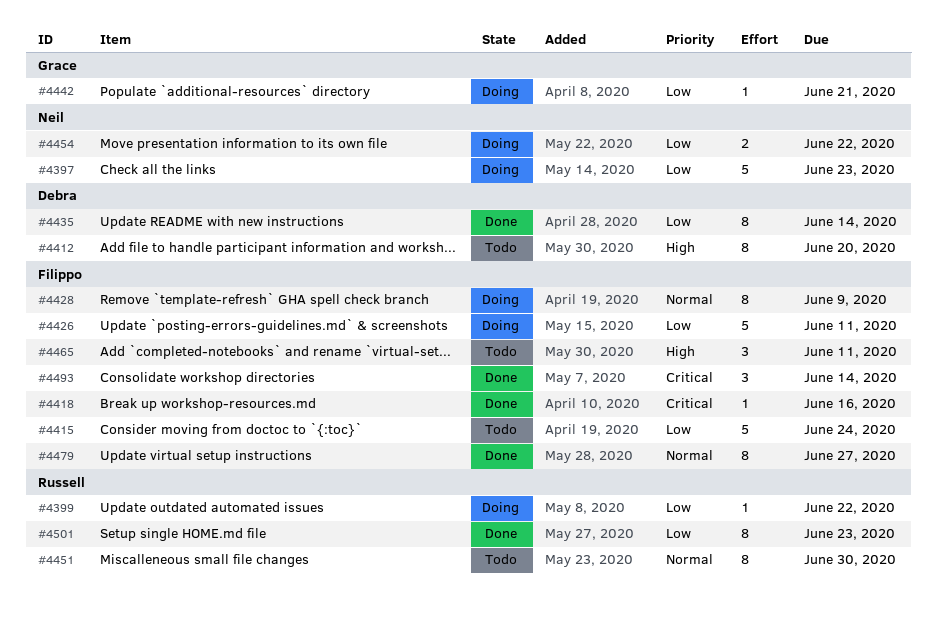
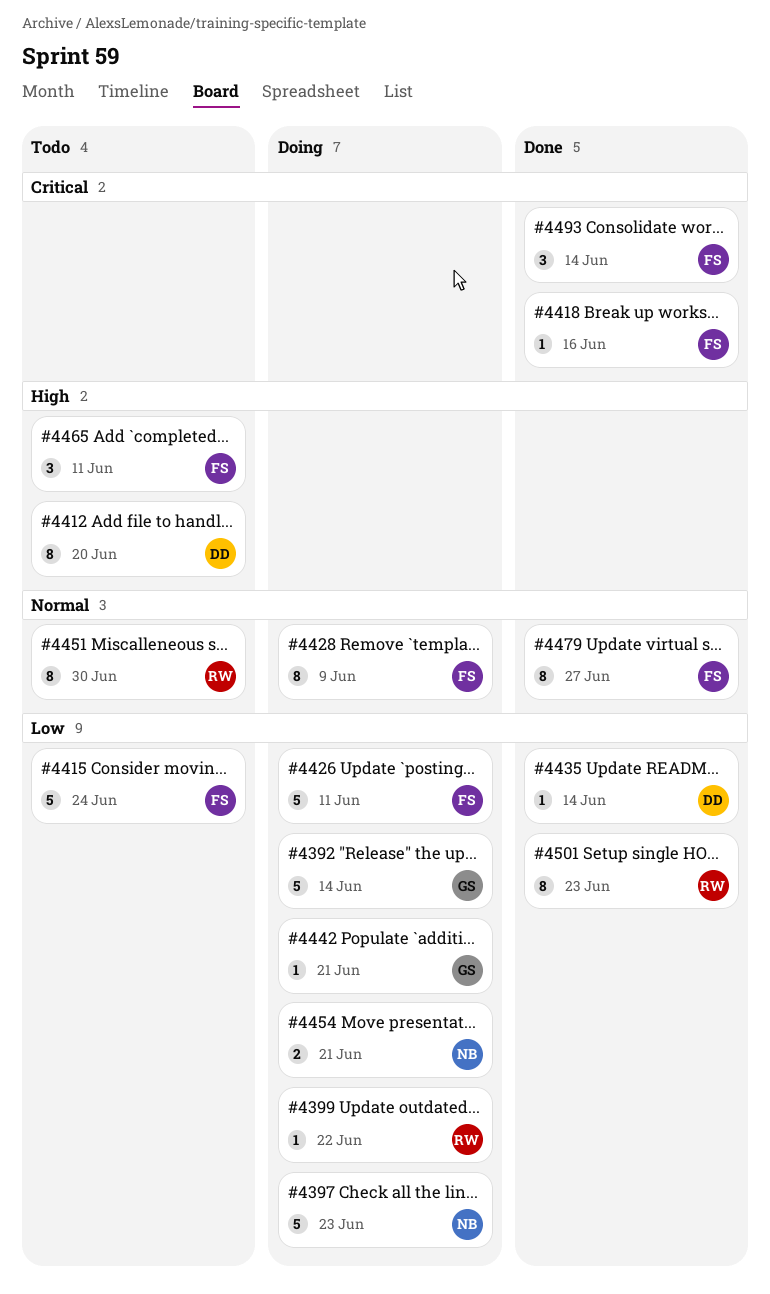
#4392: none -> present
#4435, estimate: 8 -> 1
#4454, due: Jun 22 -> Jun 21

